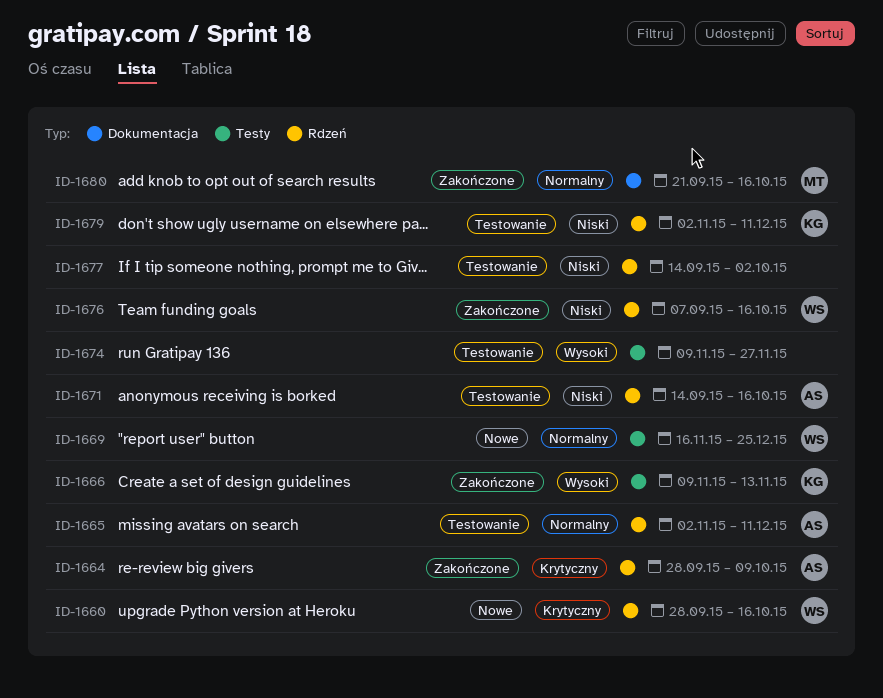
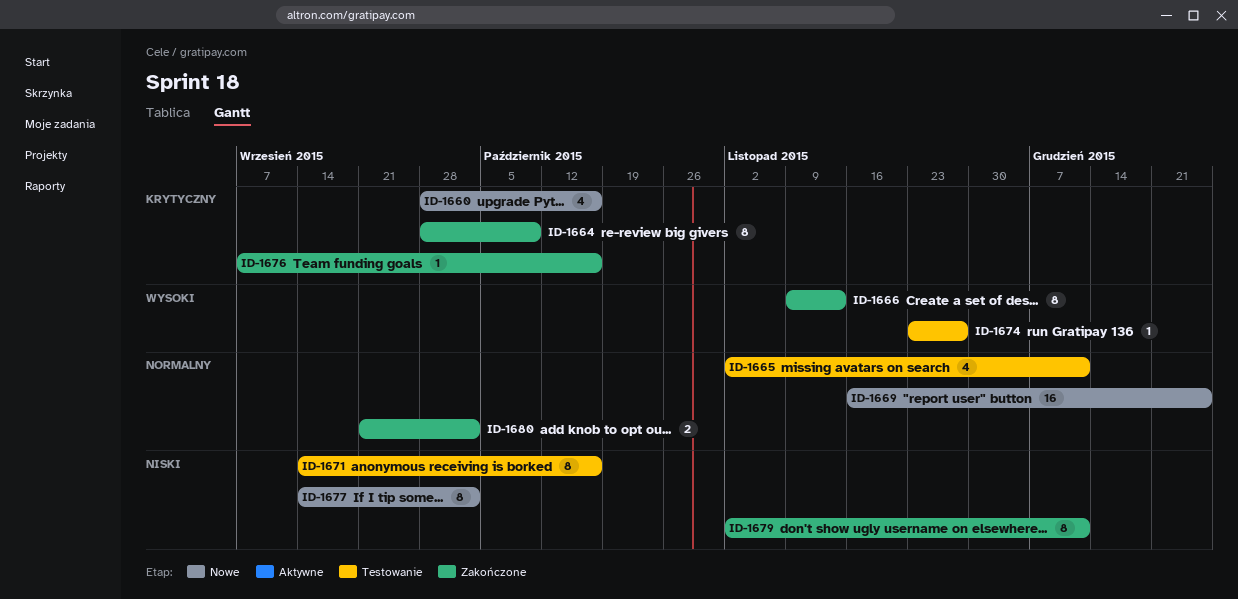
ID-1674, start: Nov 9 -> Nov 23
ID-1676, priority: Niski -> Krytyczny
ID-1677, status: Testowanie -> Nowe
ID-1679, status: Testowanie -> Zakończone
ID-1680, due: Oct 16 -> Oct 2

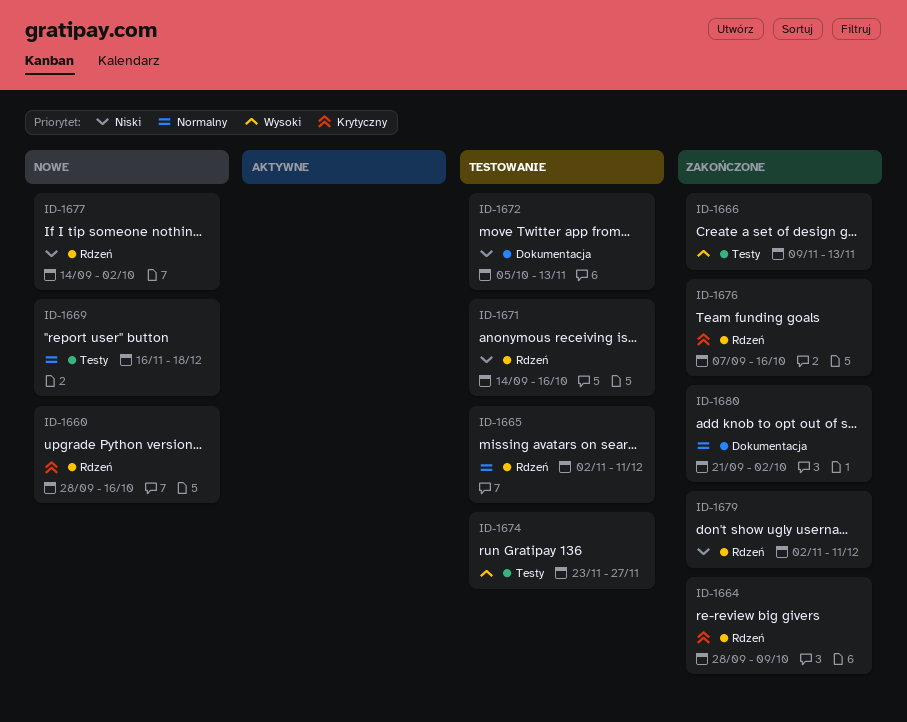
ID-1669, due: Dec 25 -> Dec 18
ID-1672: none -> present

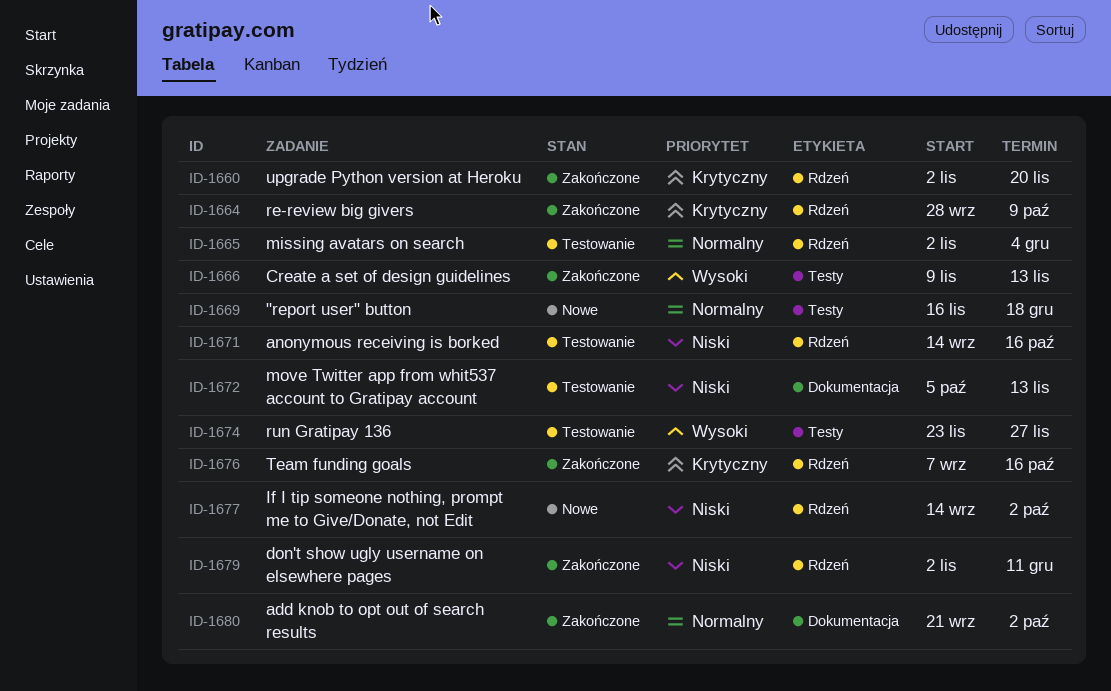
ID-1660, status: Nowe -> Zakończone
ID-1660, start: Sep 28 -> Nov 2
ID-1660, due: Oct 16 -> Nov 20
ID-1665, due: Dec 11 -> Dec 4

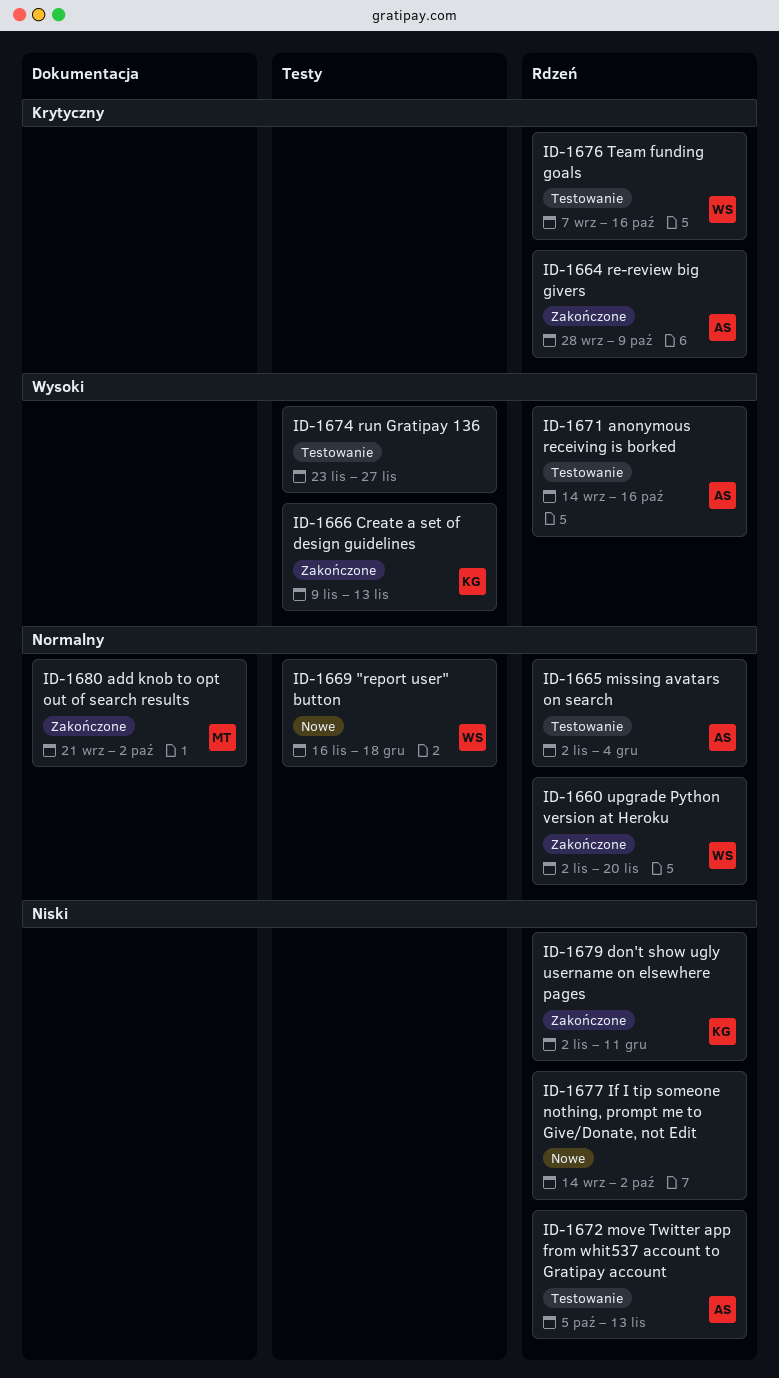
ID-1660, priority: Krytyczny -> Normalny
ID-1671, priority: Niski -> Wysoki
ID-1672, label: Dokumentacja -> Rdzeń
ID-1676, status: Zakończone -> Testowanie

